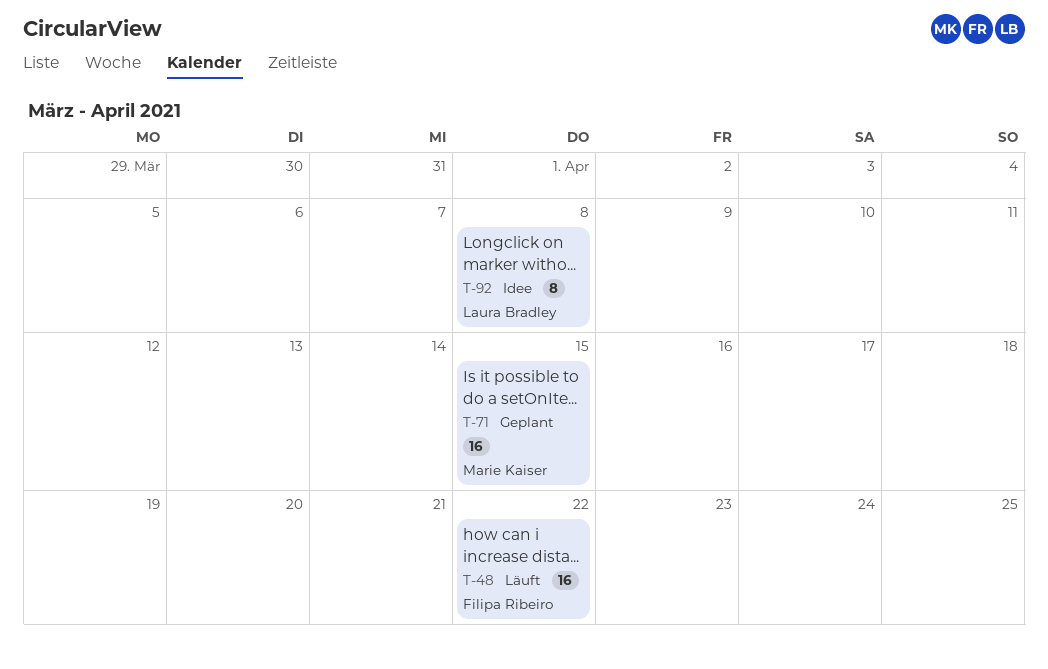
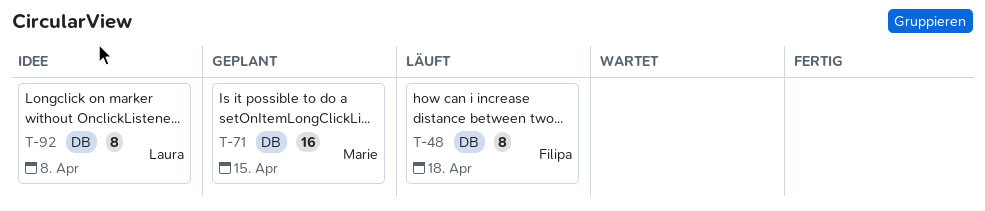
T-48, estimate: 16 -> 8
T-48, due: Apr 22 -> Apr 18

